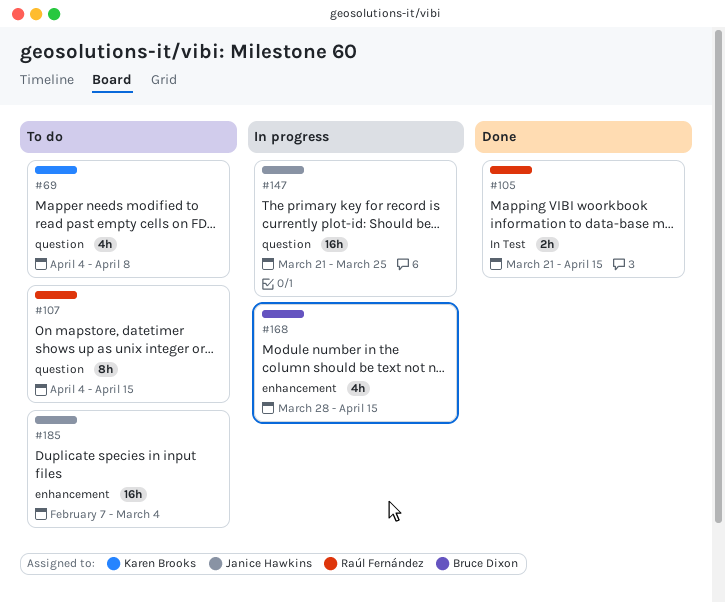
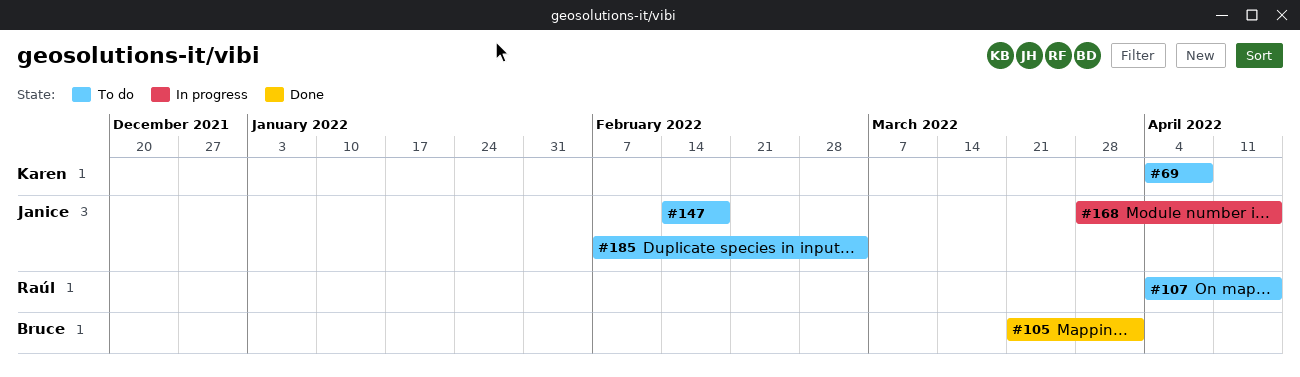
#105, owner: Raúl Fernández -> Bruce Dixon
#105, due: Apr 15 -> Apr 1
#147, status: In progress -> To do
#147, start: Mar 21 -> Feb 14
#147, due: Mar 25 -> Feb 18
#168, owner: Bruce Dixon -> Janice Hawkins

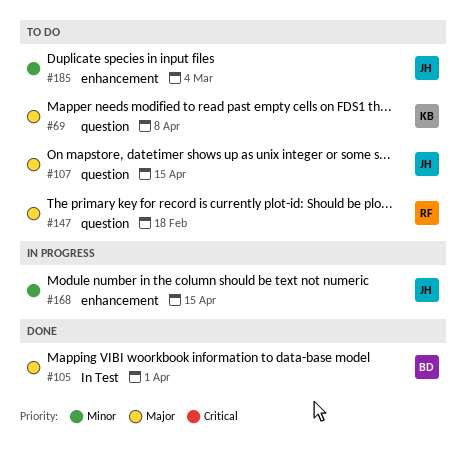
#107, owner: Raúl -> Janice
#147, owner: Janice -> Raúl

